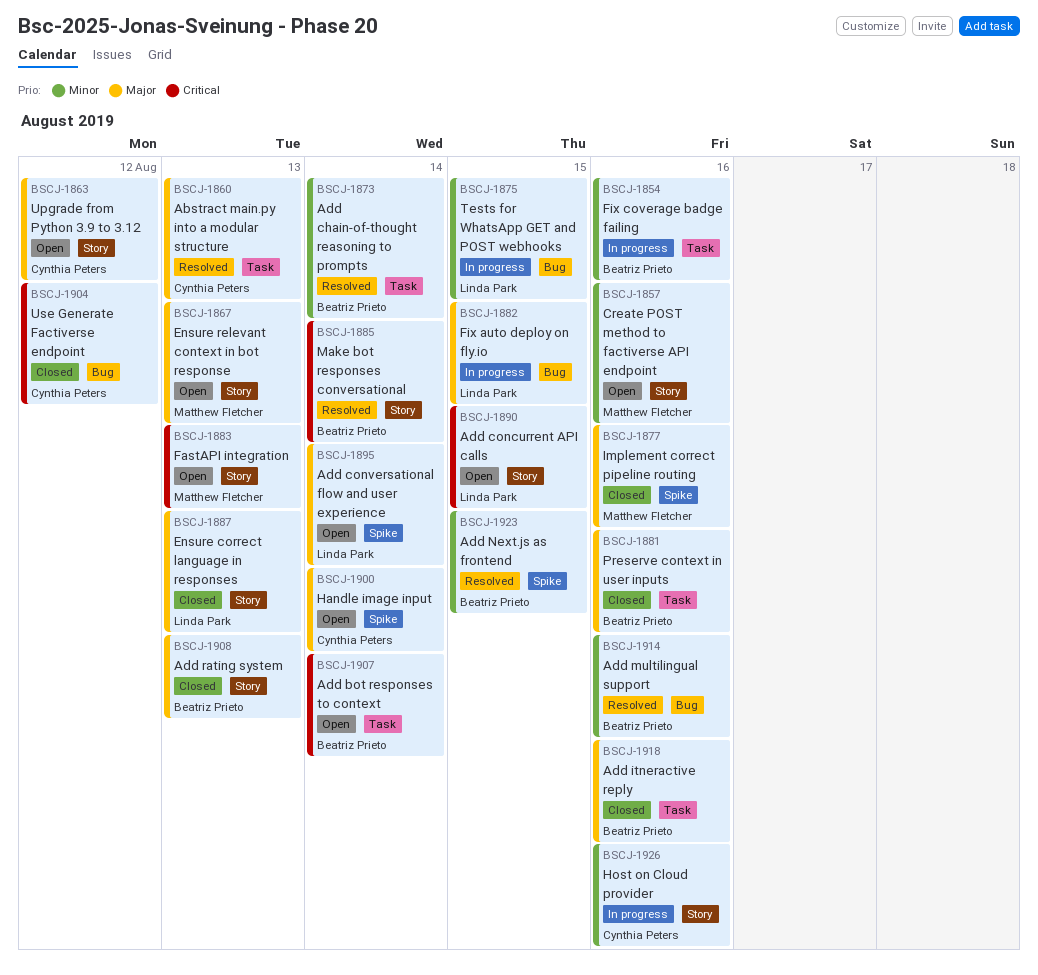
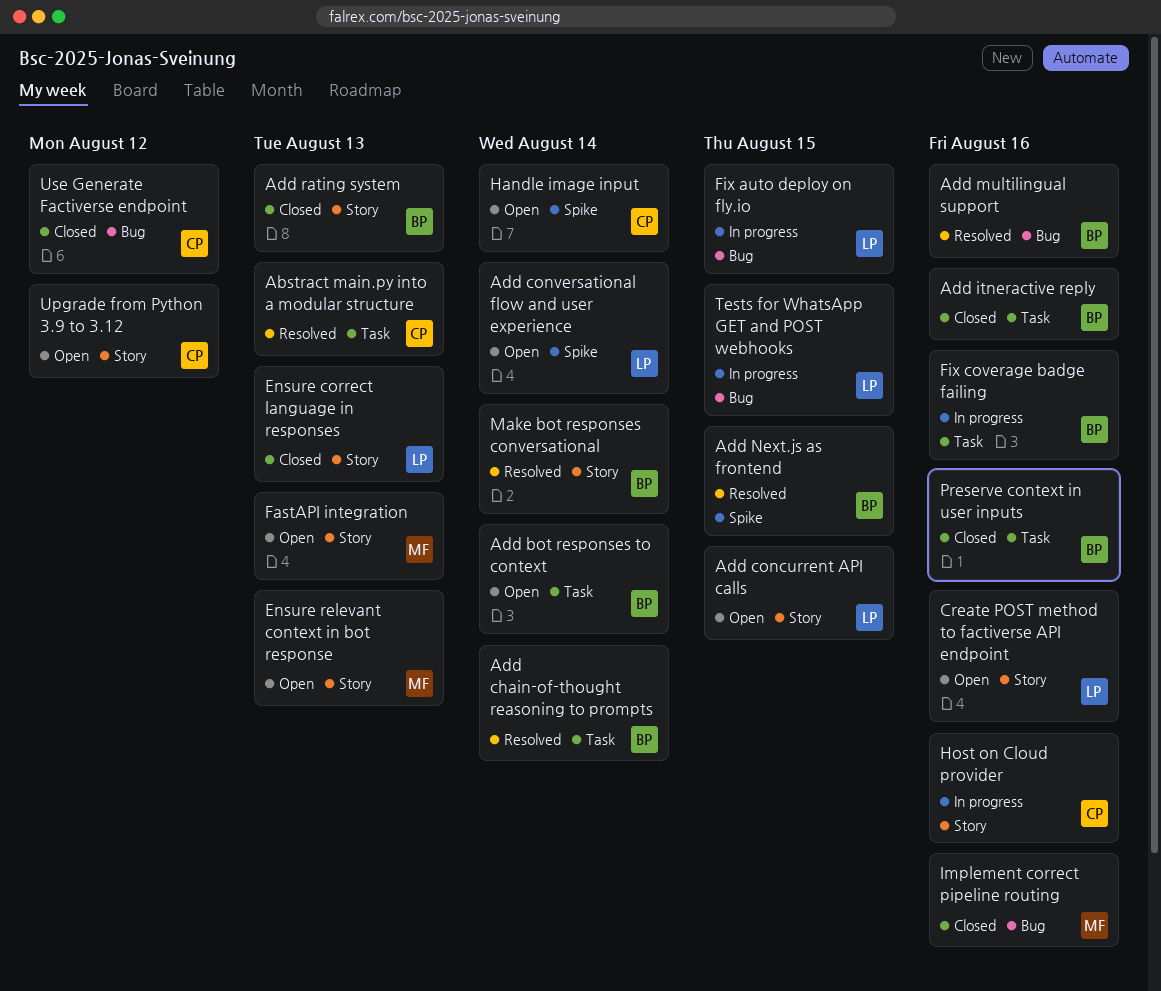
Create POST method to factiverse API endpoint, owner: Matthew Fletcher -> Linda Park
Implement correct pipeline routing, label: Spike -> Bug

